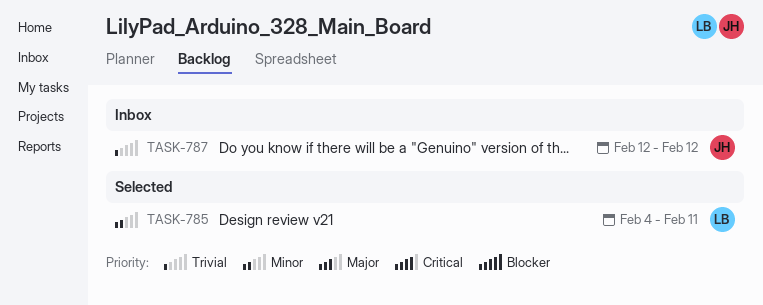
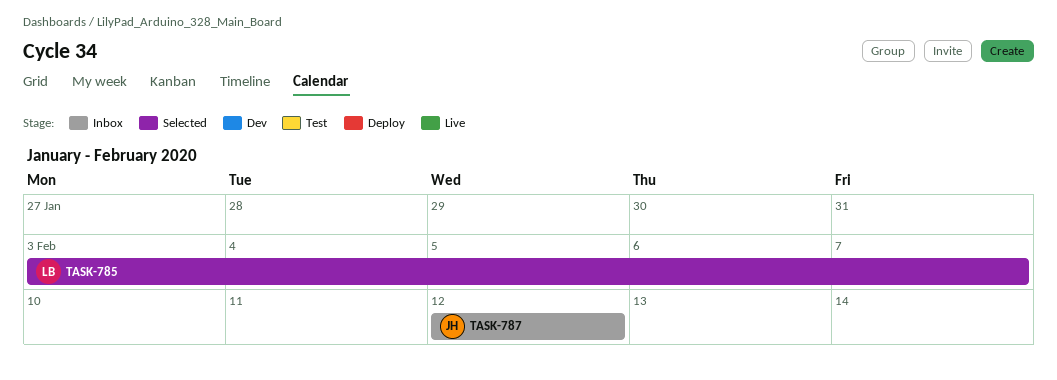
TASK-785, start: Feb 4 -> Feb 3
TASK-785, due: Feb 11 -> Feb 7

